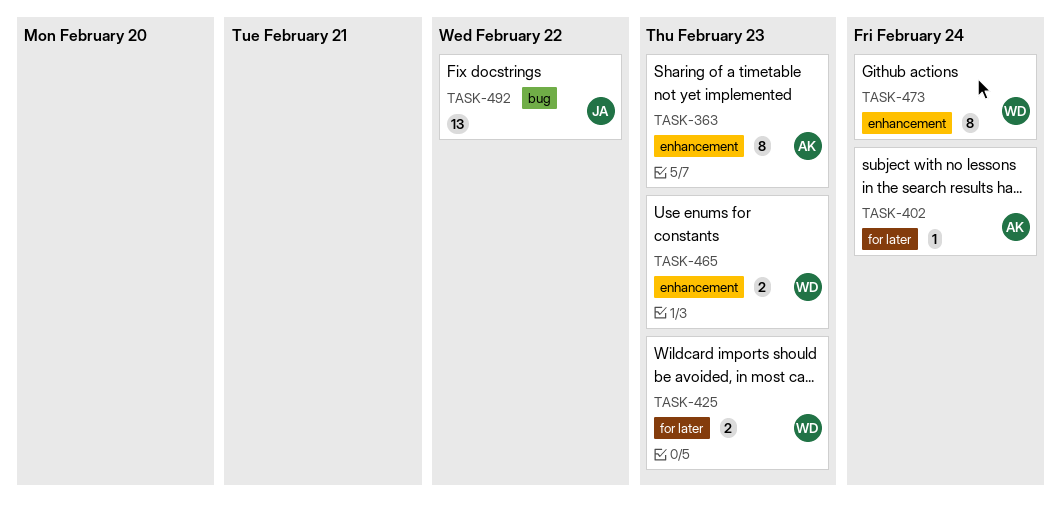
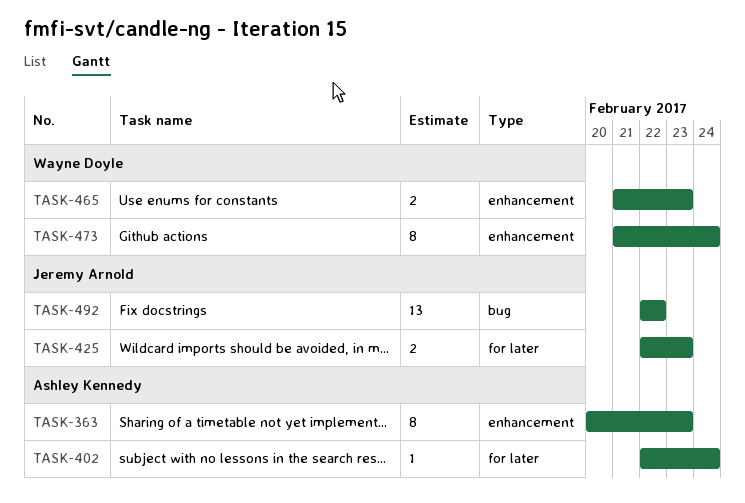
TASK-425, owner: Wayne Doyle -> Jeremy Arnold

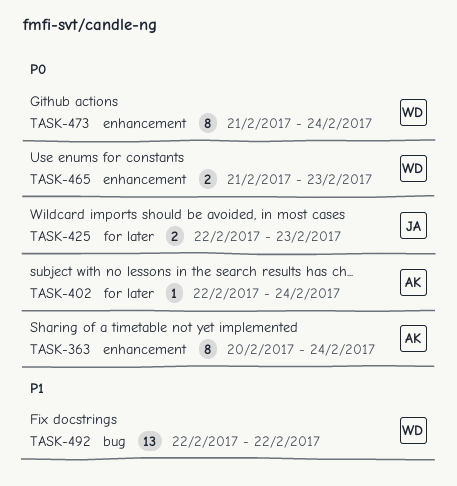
TASK-363, due: Feb 23 -> Feb 24
TASK-492, owner: Jeremy Arnold -> Wayne Doyle

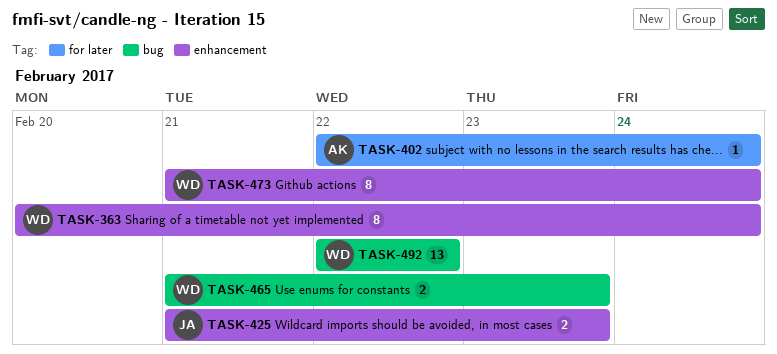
TASK-363, owner: AK -> WD
TASK-425, label: for later -> enhancement
TASK-425, start: Feb 22 -> Feb 21
TASK-465, label: enhancement -> bug

